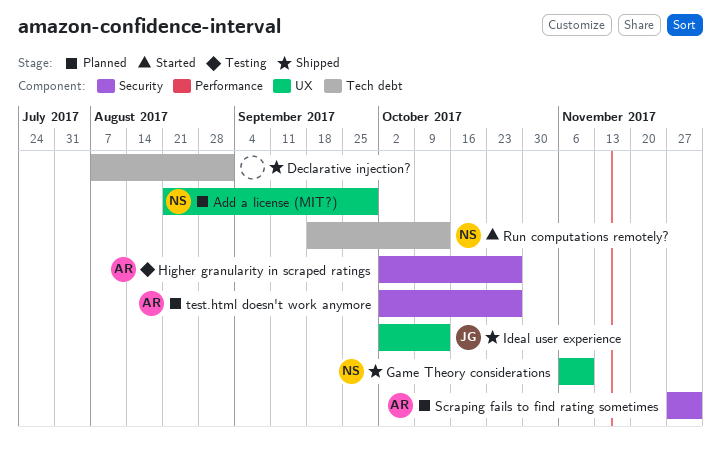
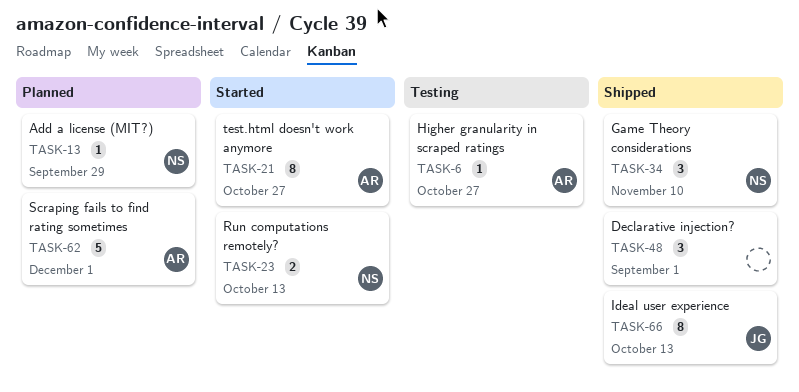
test.html doesn't work anymore, status: Planned -> Started

